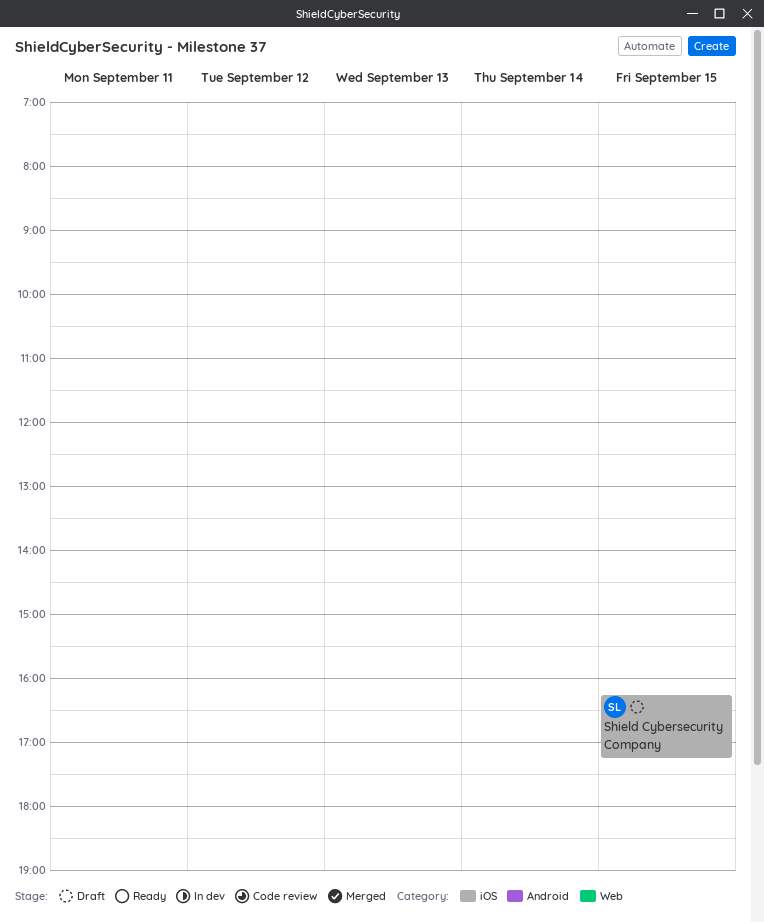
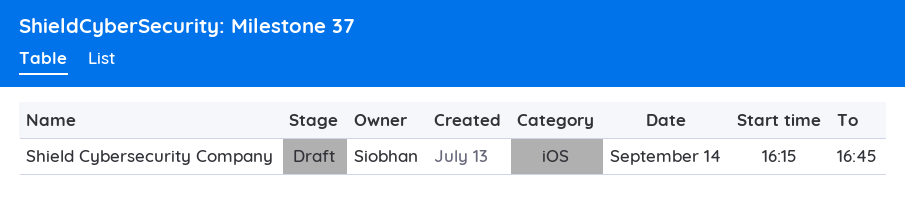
Shield Cybersecurity Company, day: Sep 15 -> Sep 14
Shield Cybersecurity Company, ends: 17:15 -> 16:45

